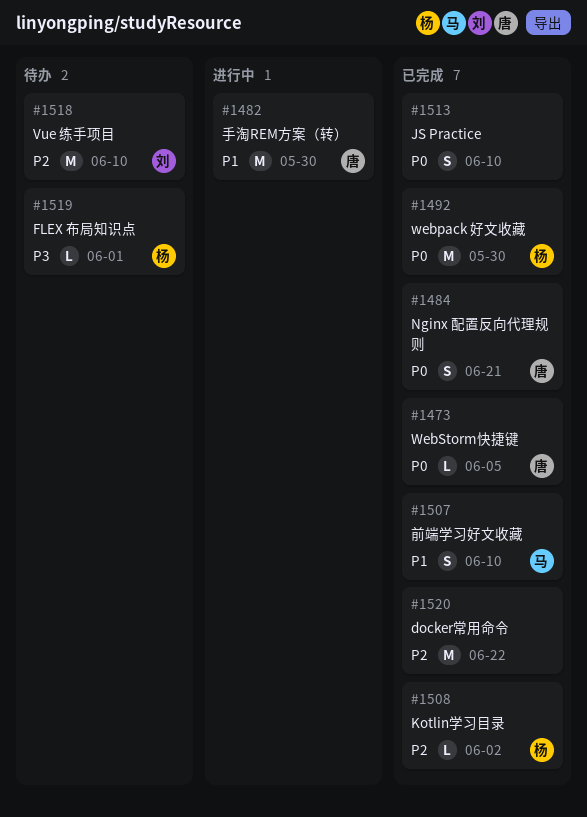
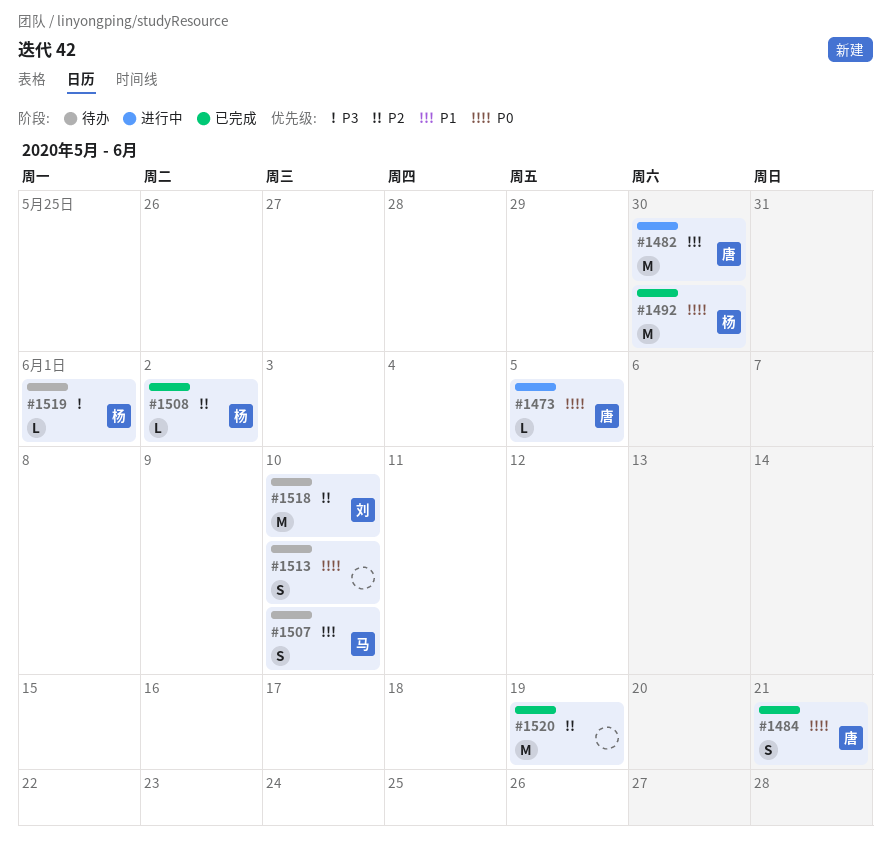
#1473, status: 已完成 -> 进行中
#1507, status: 已完成 -> 待办
#1513, status: 已完成 -> 待办
#1520, due: Jun 22 -> Jun 19

